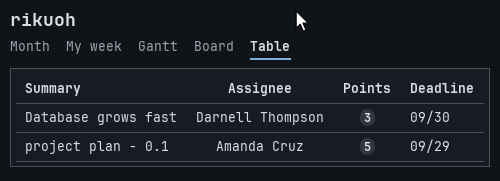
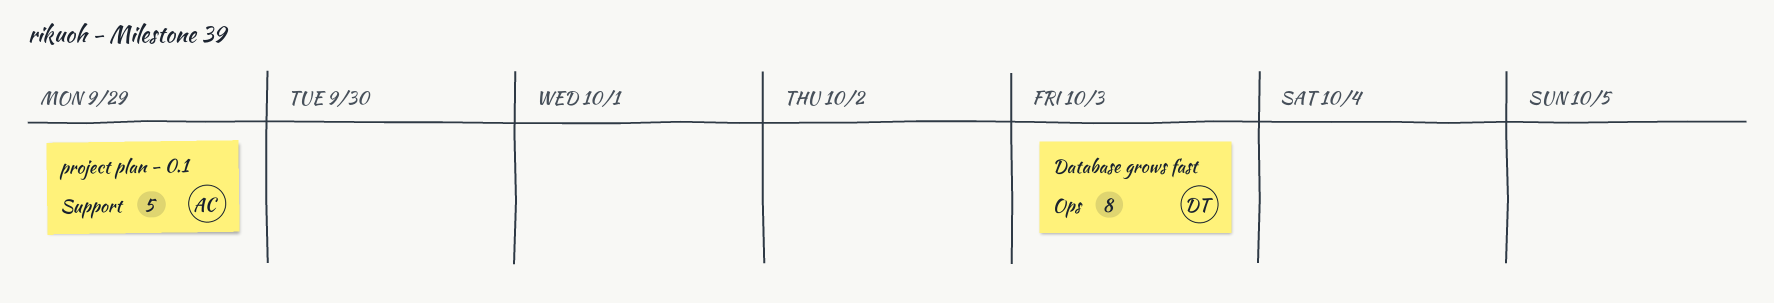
Database grows fast, estimate: 3 -> 8
Database grows fast, due: Sep 30 -> Oct 3

